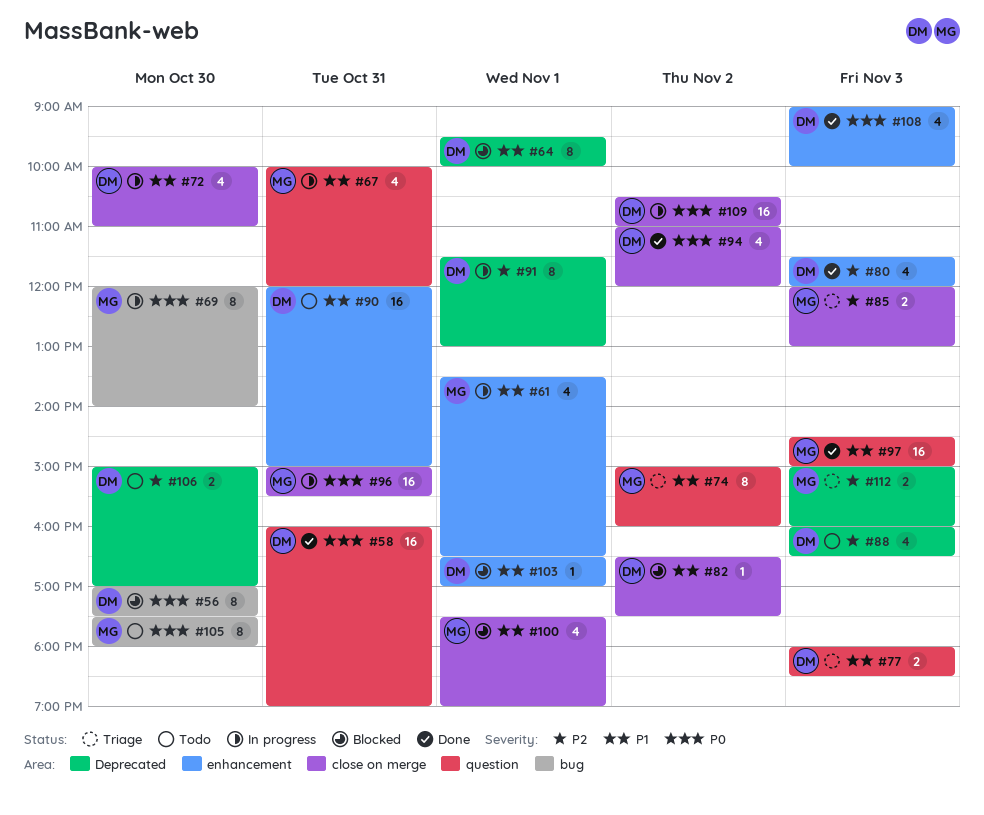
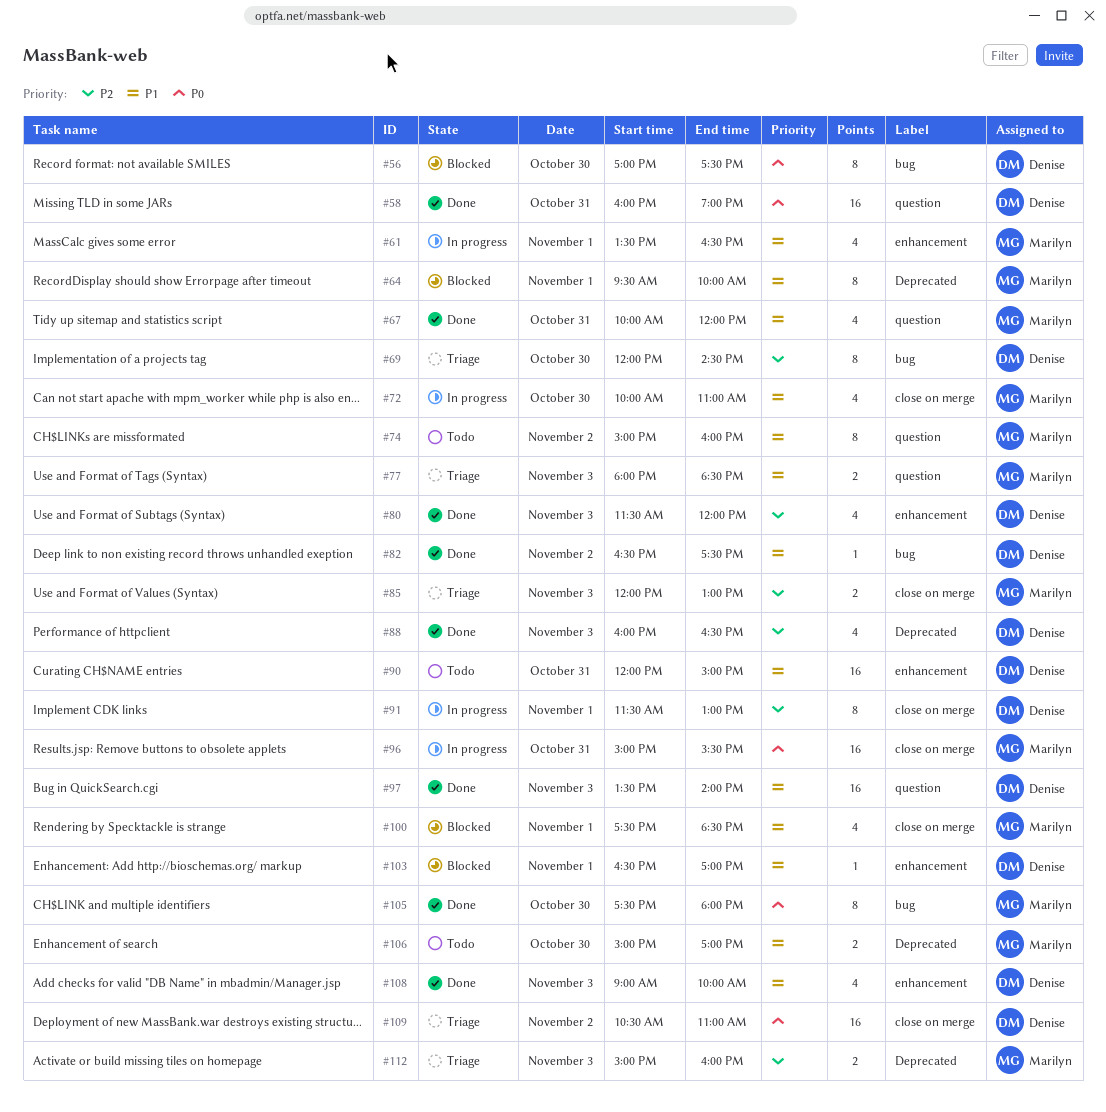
#64, owner: Denise -> Marilyn
#67, status: In progress -> Done
#69, status: In progress -> Triage
#69, owner: Marilyn -> Denise
#69, priority: P0 -> P2
#69, ends: 14:00 -> 14:30
#72, owner: Denise -> Marilyn
#74, status: Triage -> Todo
#77, owner: Denise -> Marilyn
#82, status: Blocked -> Done
#82, label: close on merge -> bug
#88, status: Todo -> Done
#91, label: Deprecated -> close on merge
#94: present -> none
#97, owner: Marilyn -> Denise
#97, begins: 14:30 -> 13:30
#97, ends: 15:00 -> 14:00
#100, ends: 19:00 -> 18:30
#105, status: Todo -> Done
#106, owner: Denise -> Marilyn
#106, priority: P2 -> P1
#108, priority: P0 -> P1
#109, status: In progress -> Triage

